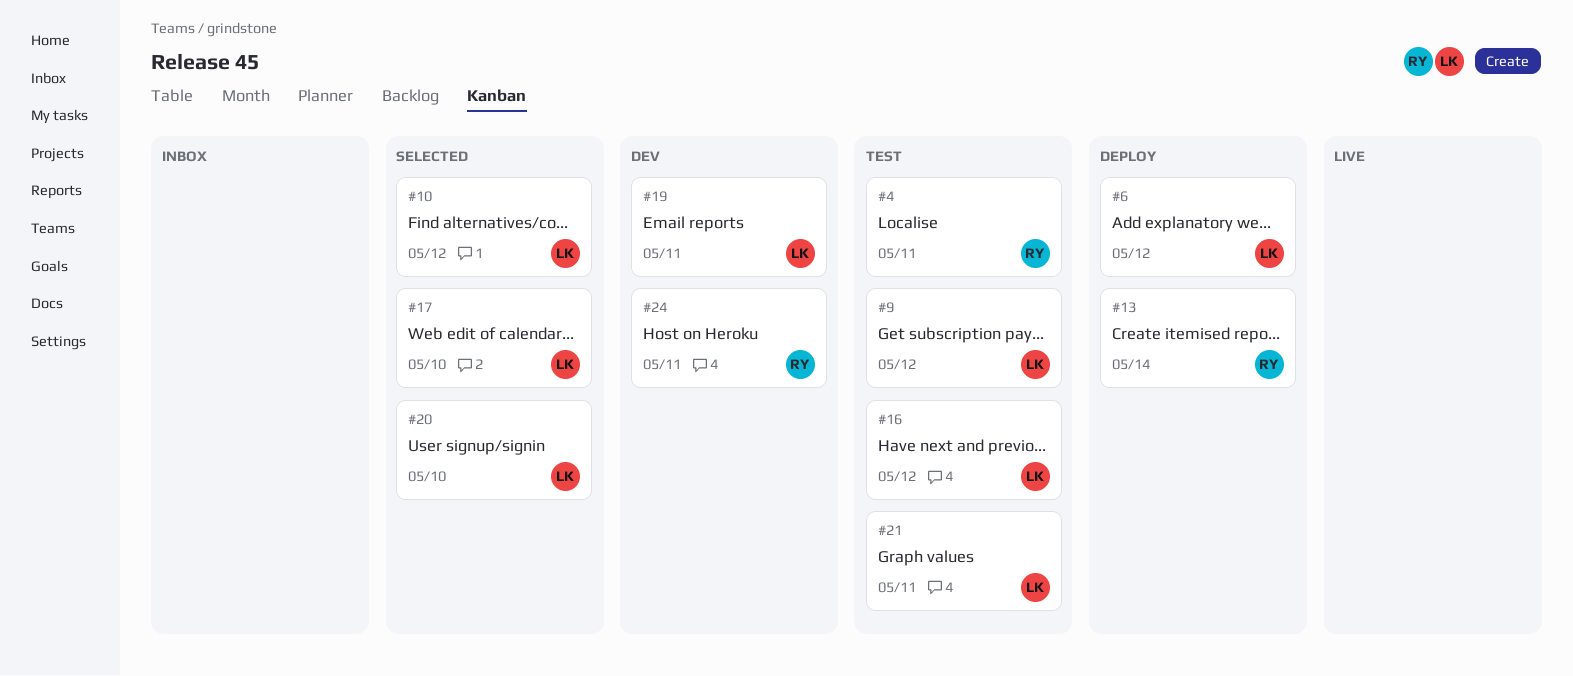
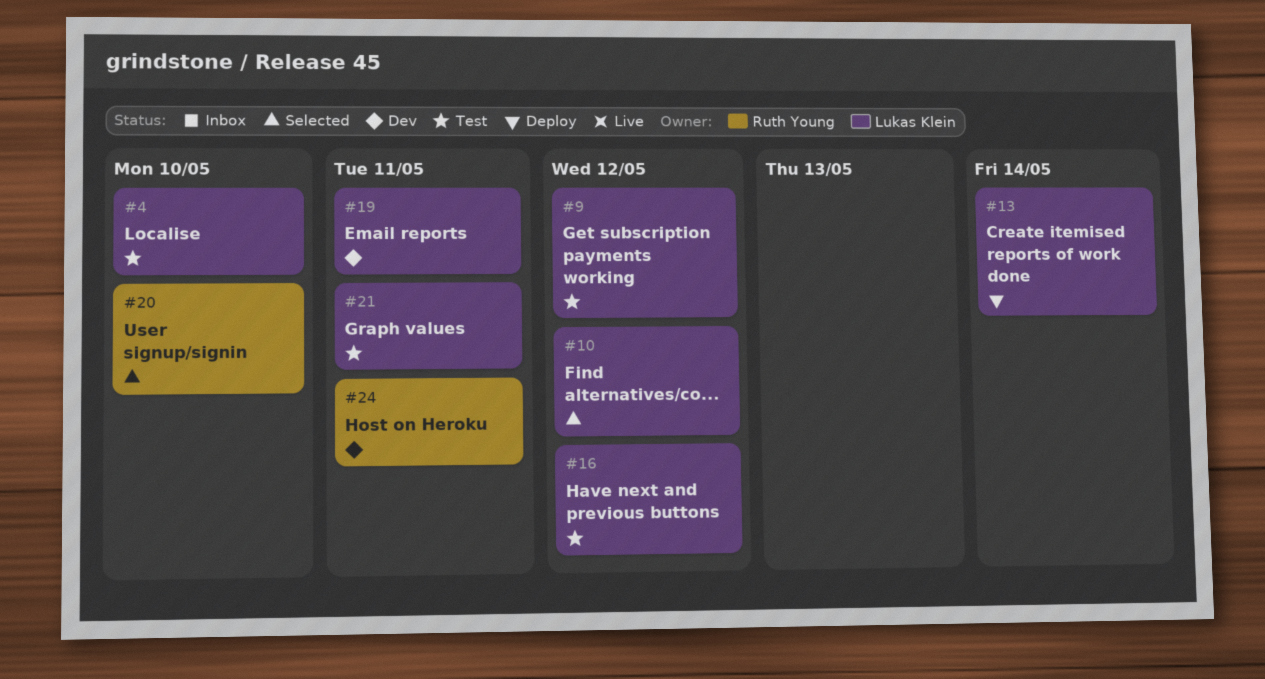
#4, owner: Ruth Young -> Lukas Klein
#4, due: May 11 -> May 10
#6: present -> none
#13, owner: Ruth Young -> Lukas Klein
#17: present -> none
#20, owner: Lukas Klein -> Ruth Young

